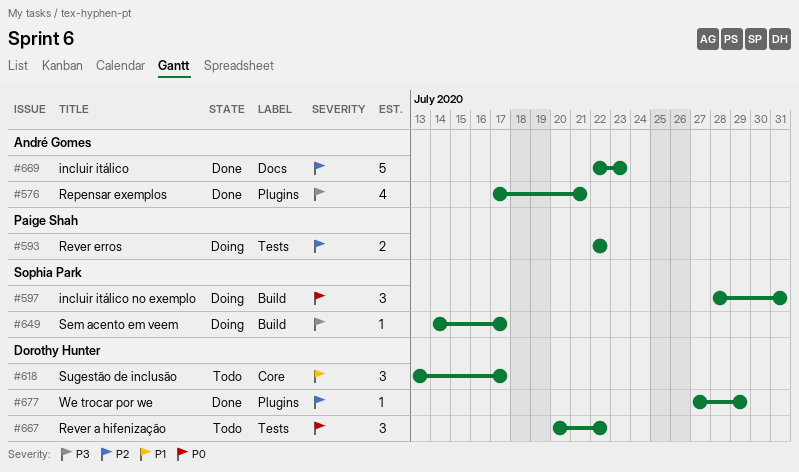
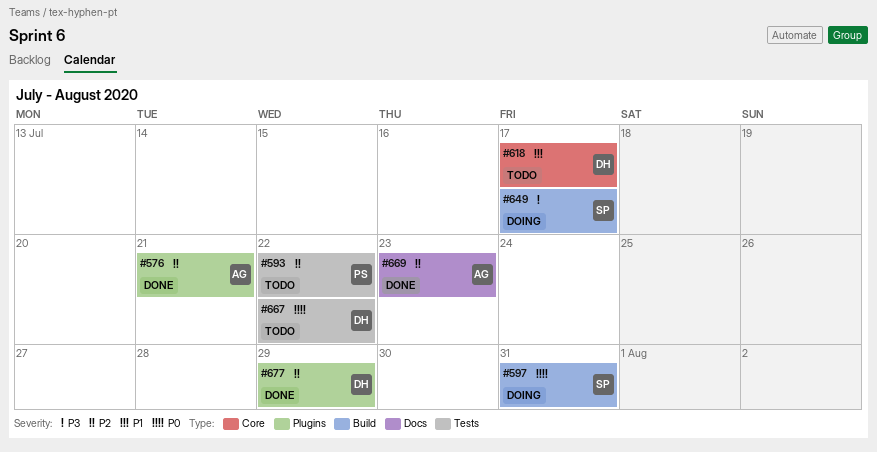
#576, priority: P3 -> P2
#593, status: Doing -> Todo

